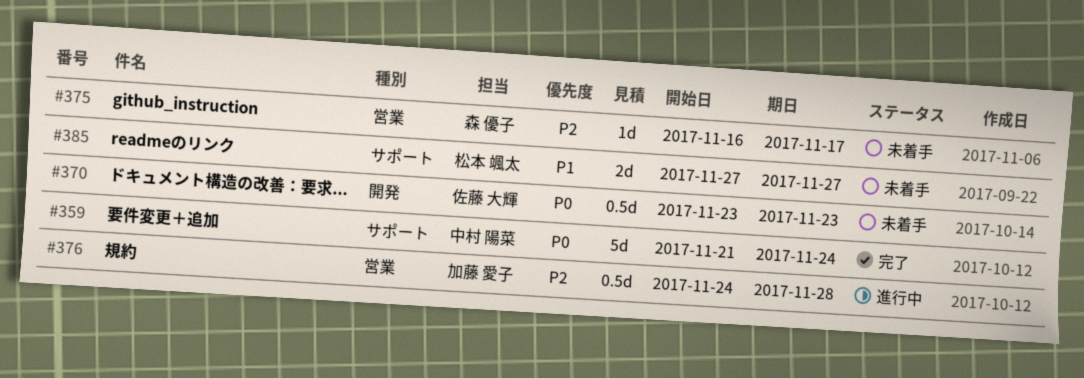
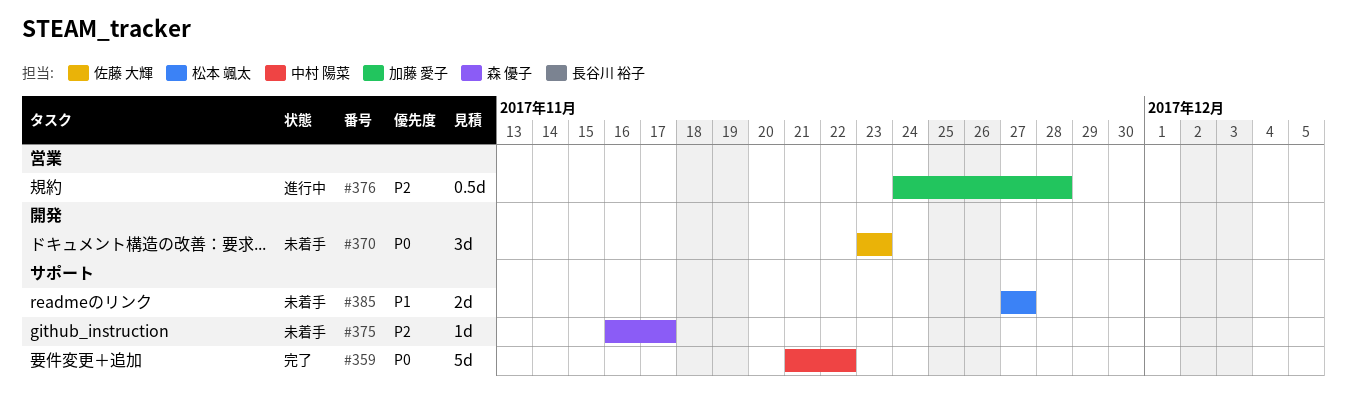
#359, due: Nov 24 -> Nov 22
#370, estimate: 0.5d -> 3d
#375, label: 営業 -> サポート

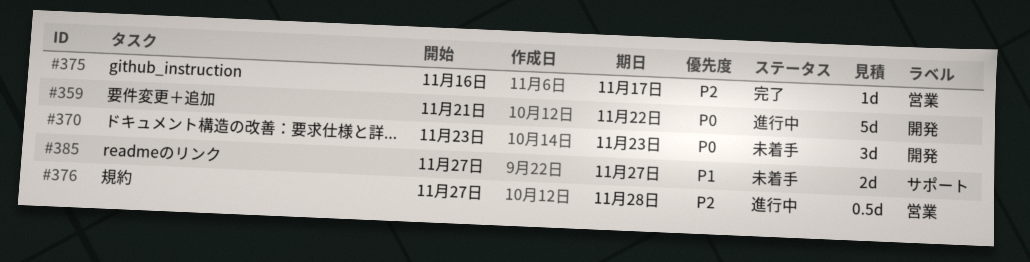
#359, status: 完了 -> 進行中
#359, label: サポート -> 開発
#375, status: 未着手 -> 完了
#375, label: サポート -> 営業
#376, start: Nov 24 -> Nov 27

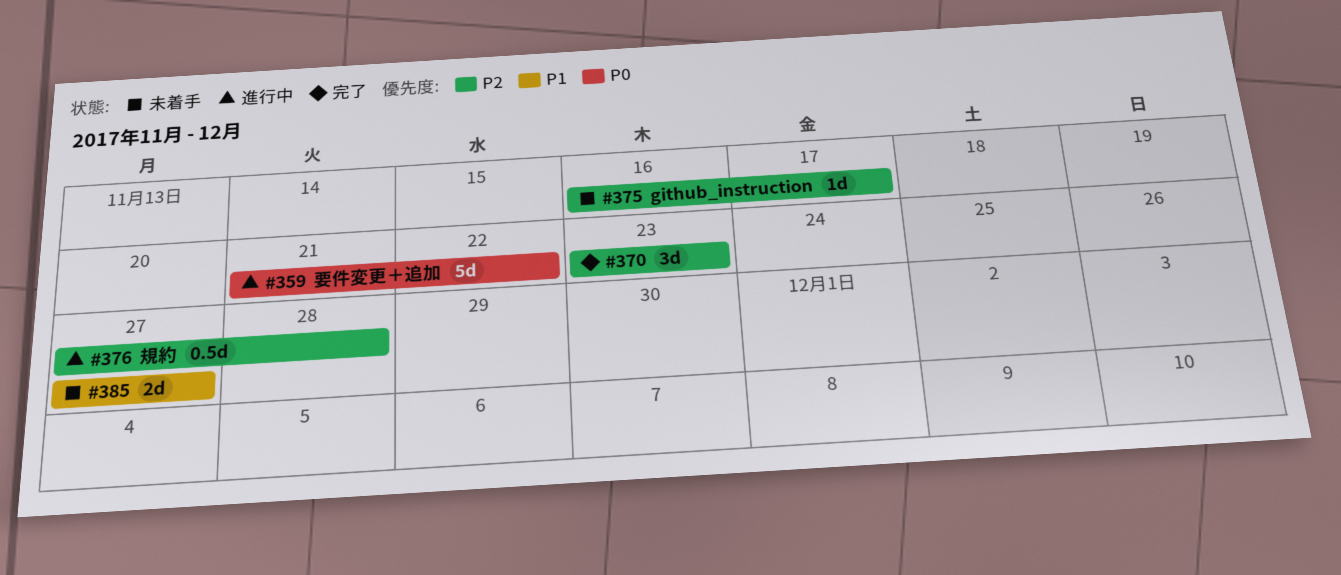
#370, status: 未着手 -> 完了
#370, priority: P0 -> P2
#375, status: 完了 -> 未着手

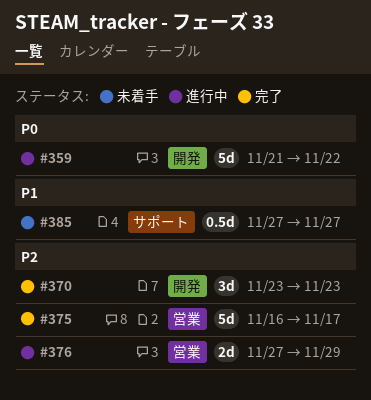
#375, status: 未着手 -> 完了
#375, estimate: 1d -> 5d
#376, estimate: 0.5d -> 2d
#376, due: Nov 28 -> Nov 29
#385, estimate: 2d -> 0.5d

